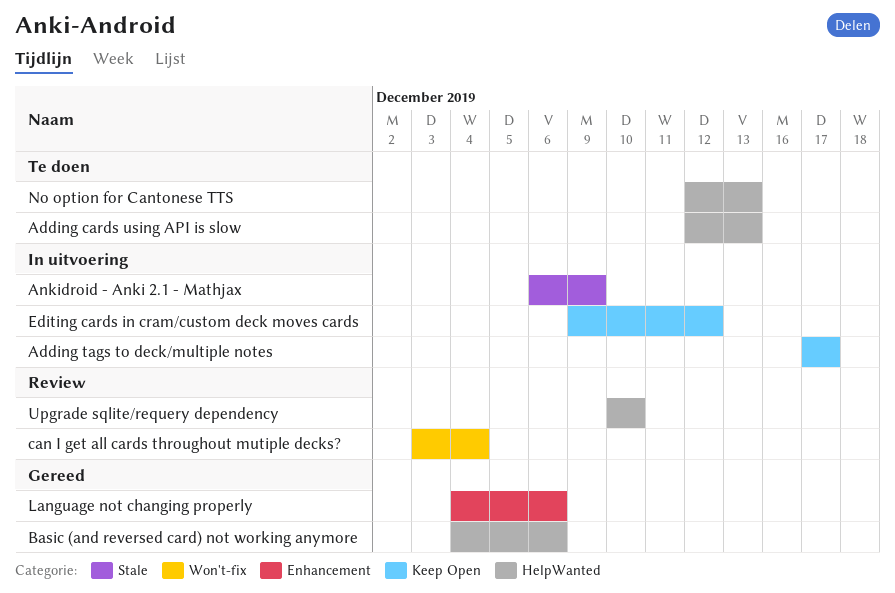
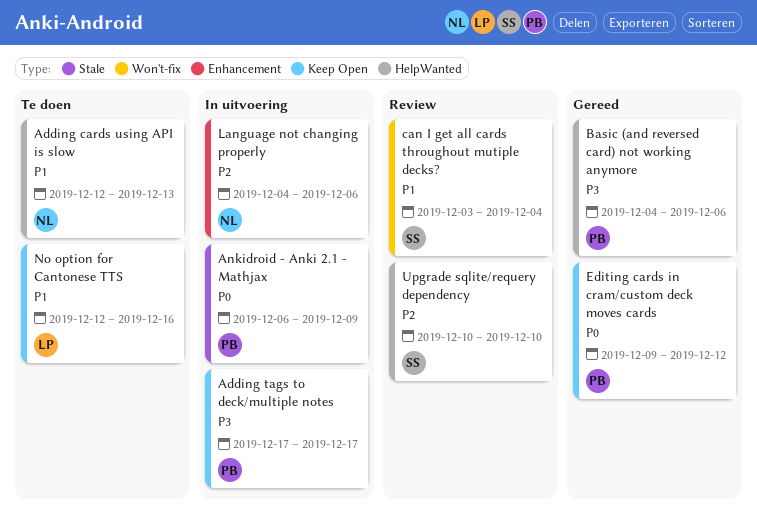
Editing cards in cram/custom deck moves cards, status: In uitvoering -> Gereed
Language not changing properly, status: Gereed -> In uitvoering
No option for Cantonese TTS, label: HelpWanted -> Keep Open
No option for Cantonese TTS, due: Dec 13 -> Dec 16

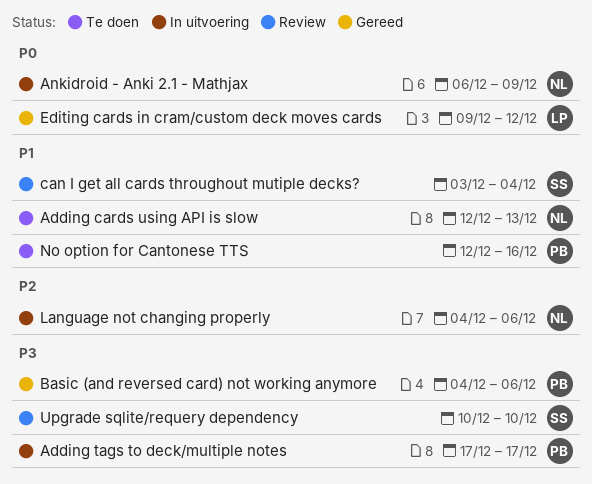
Ankidroid - Anki 2.1 - Mathjax, owner: PB -> NL
Editing cards in cram/custom deck moves cards, owner: PB -> LP
No option for Cantonese TTS, owner: LP -> PB
Upgrade sqlite/requery dependency, priority: P2 -> P3

